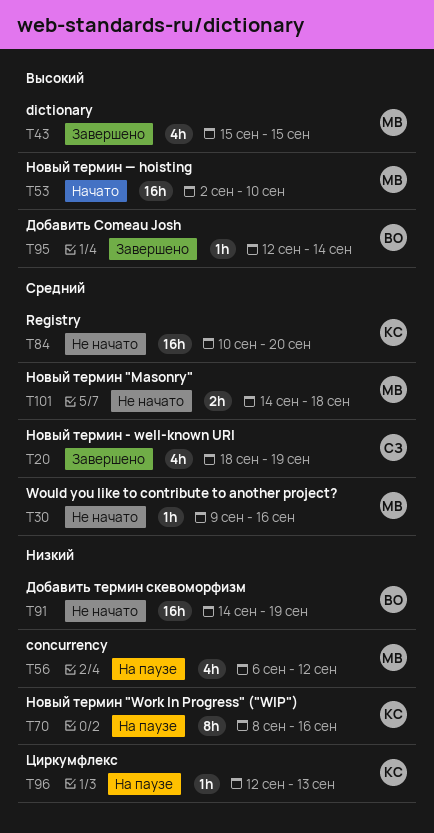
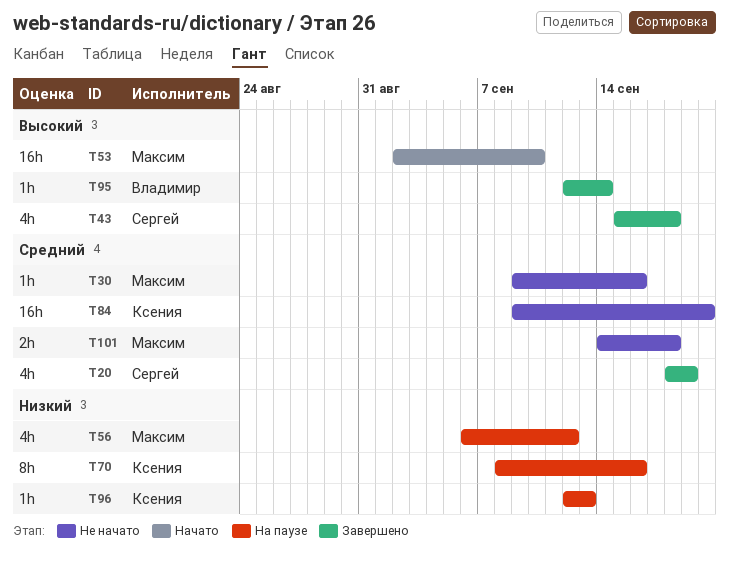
T43, owner: Максим -> Сергей
T43, due: Sep 15 -> Sep 18
T84, start: Sep 10 -> Sep 9
T91: present -> none

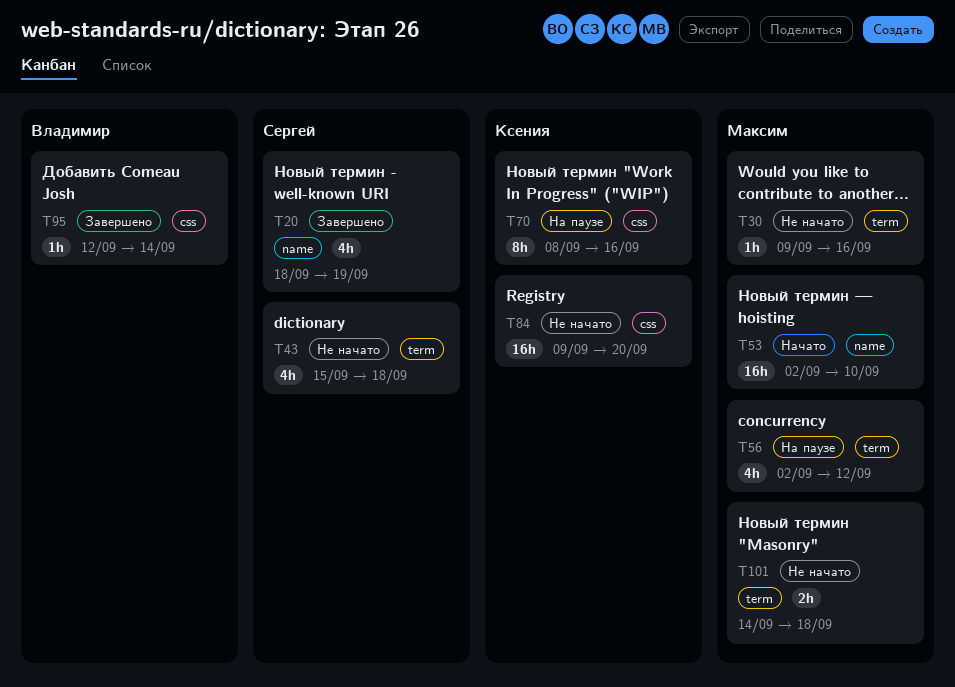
T43, status: Завершено -> Не начато
T56, start: Sep 6 -> Sep 2
T96: present -> none

